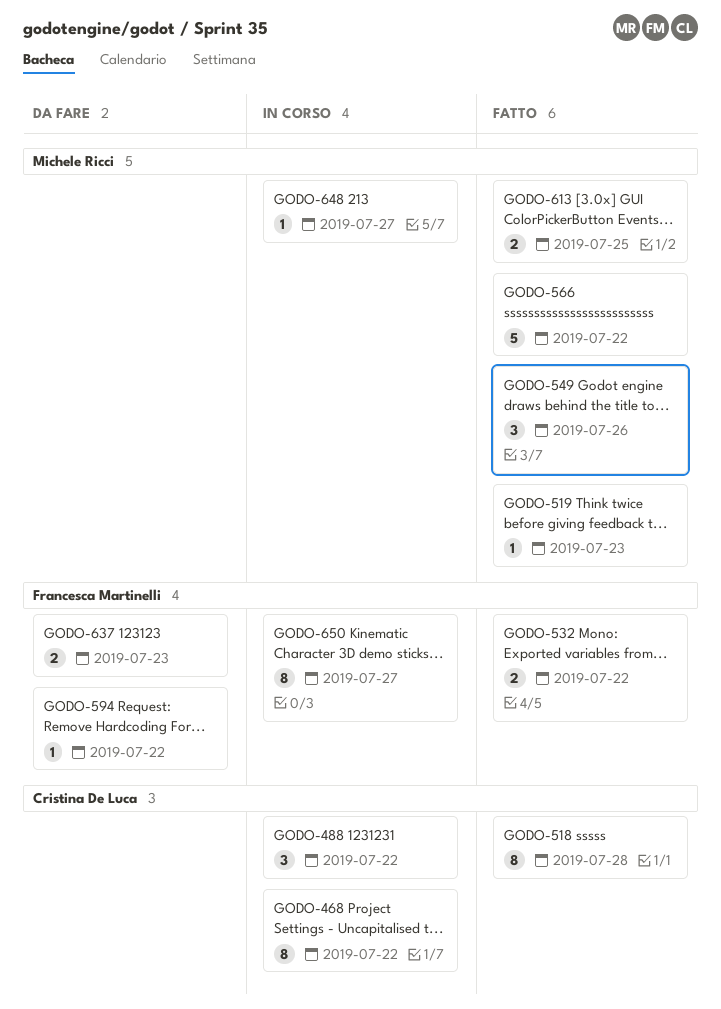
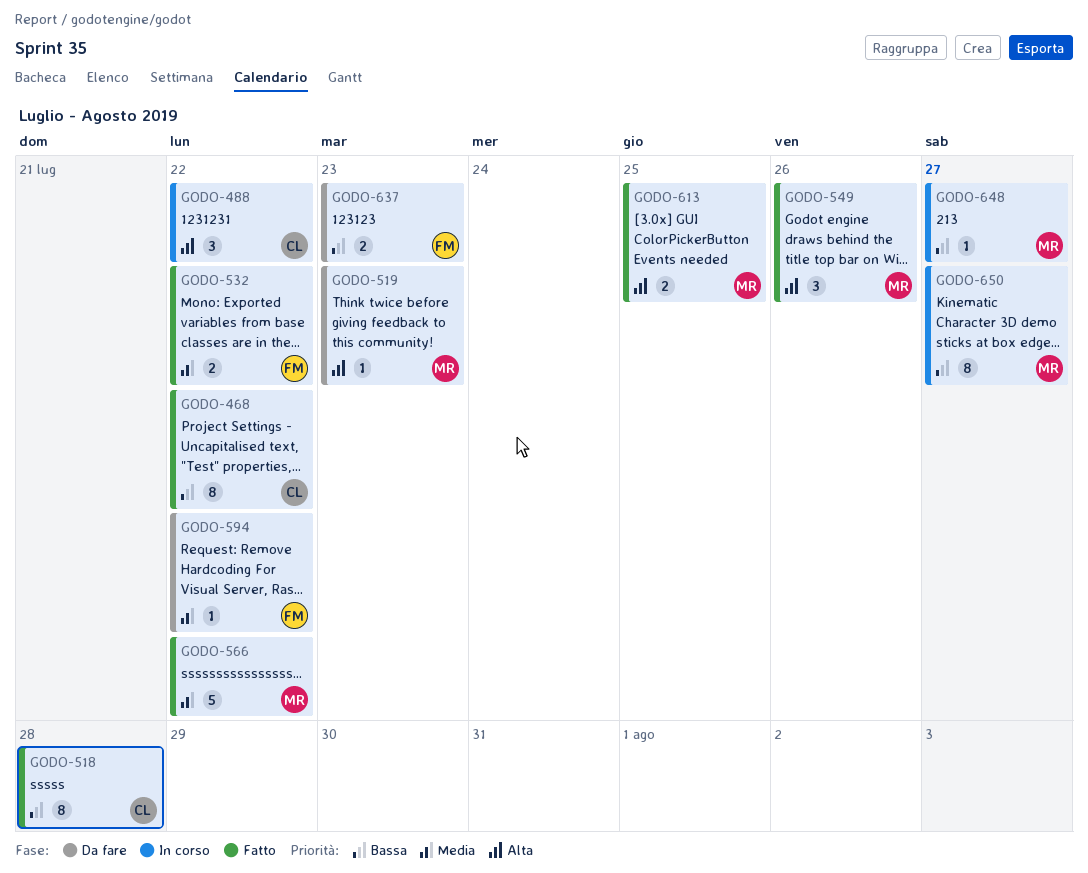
GODO-468, status: In corso -> Fatto
GODO-519, status: Fatto -> Da fare
GODO-650, owner: Francesca Martinelli -> Michele Ricci

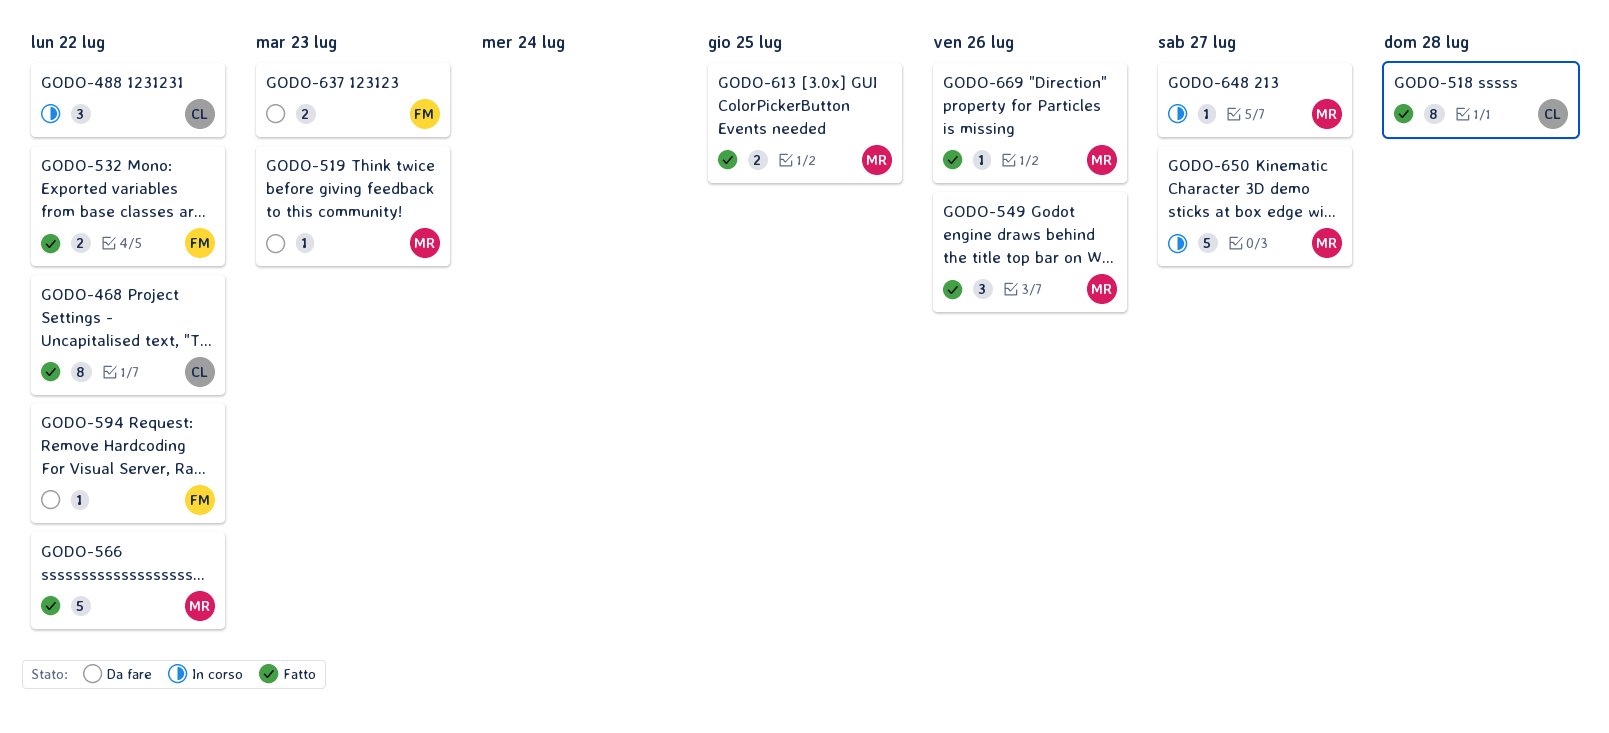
GODO-650, estimate: 8 -> 5
GODO-669: none -> present

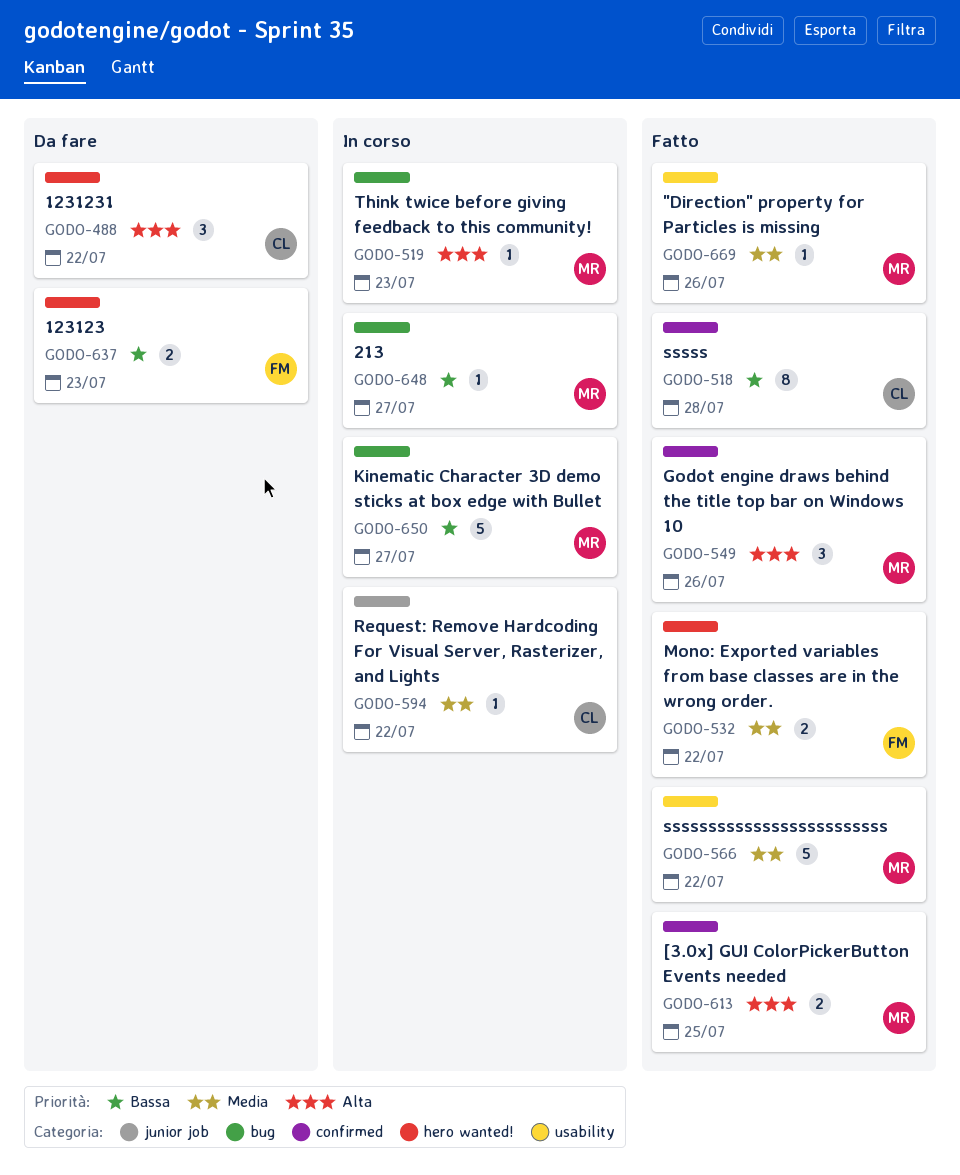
GODO-468: present -> none
GODO-488, status: In corso -> Da fare
GODO-519, status: Da fare -> In corso
GODO-594, status: Da fare -> In corso
GODO-594, owner: FM -> CL

